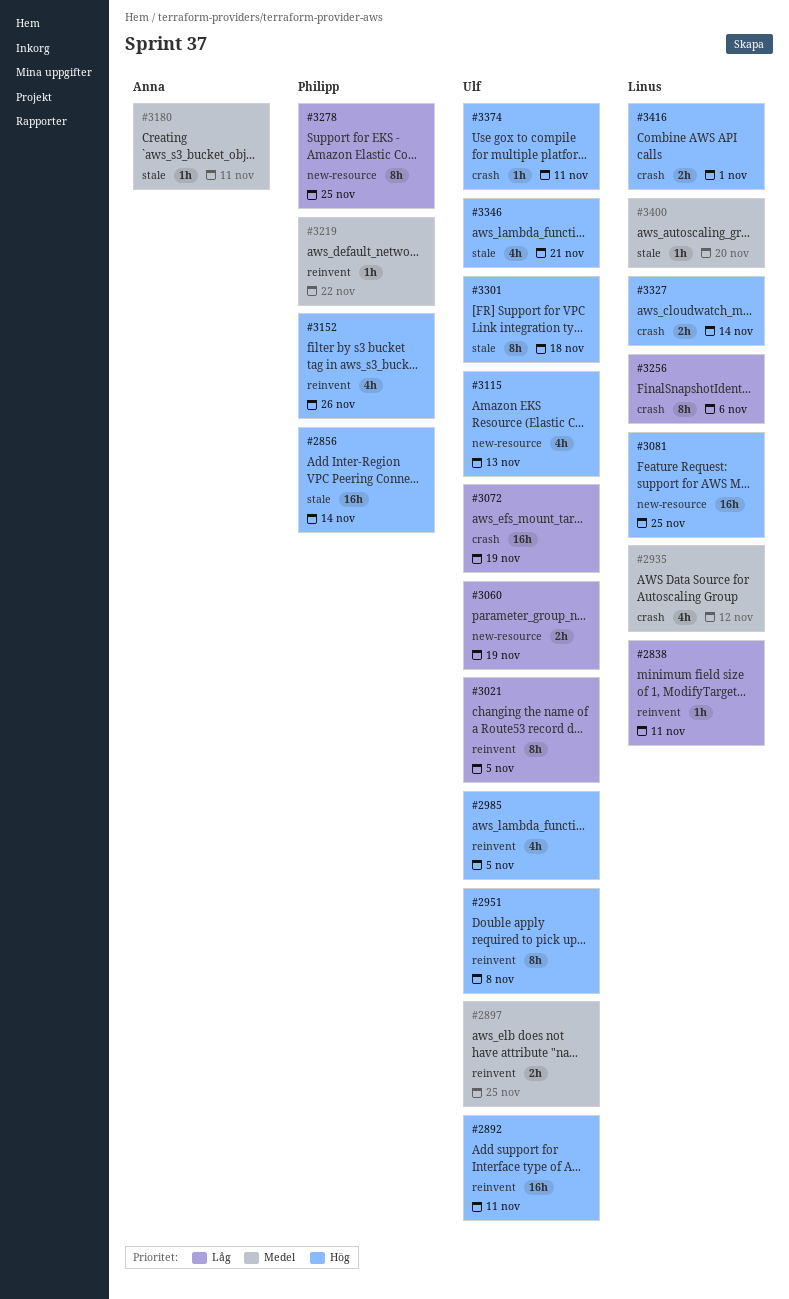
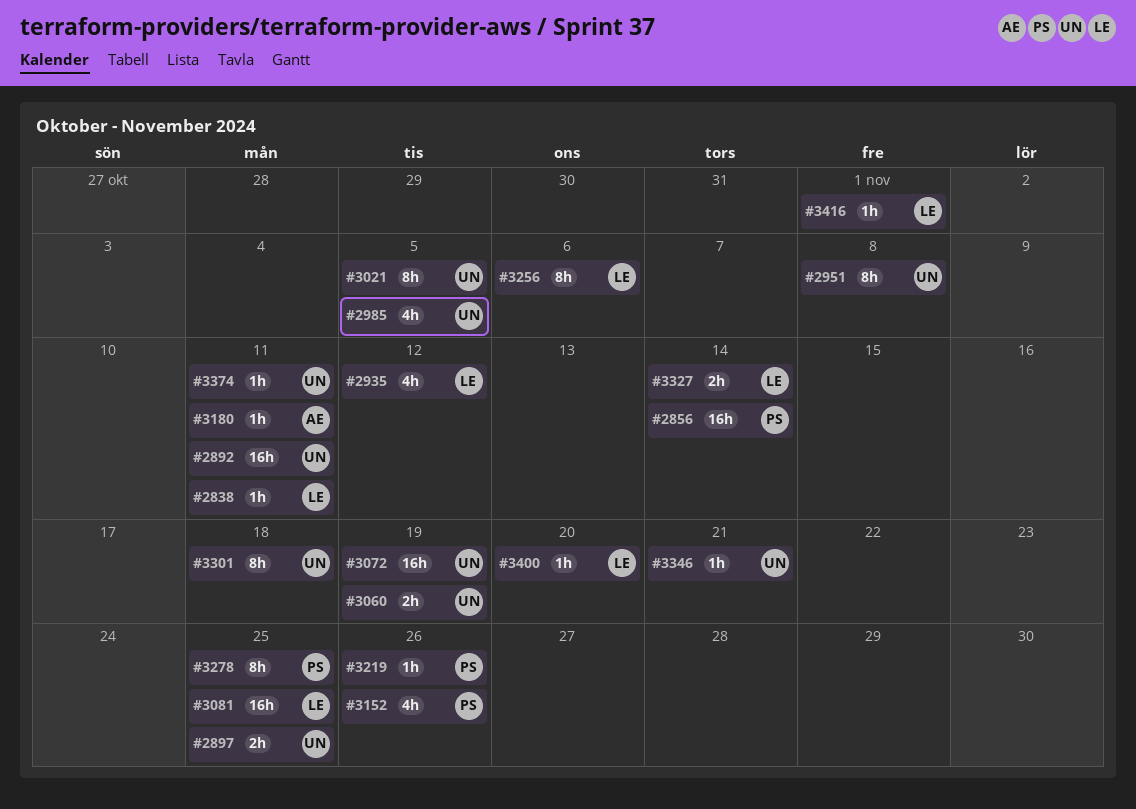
#3115: present -> none
#3219, due: Nov 22 -> Nov 26
#3346, estimate: 4h -> 1h
#3416, estimate: 2h -> 1h

